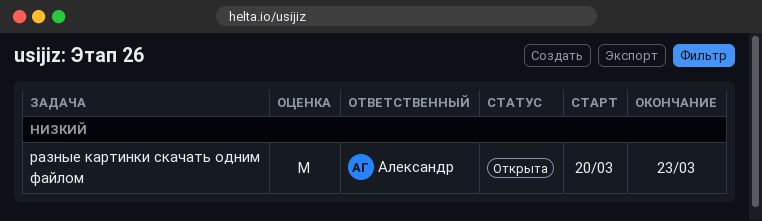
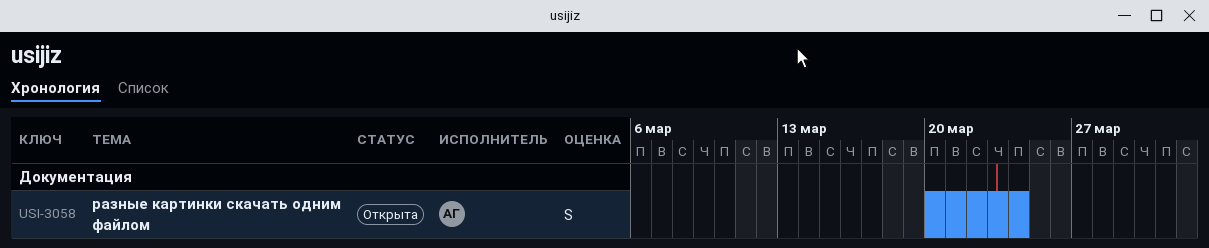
разные картинки скачать одним файлом, estimate: M -> S
разные картинки скачать одним файлом, due: Mar 23 -> Mar 24

